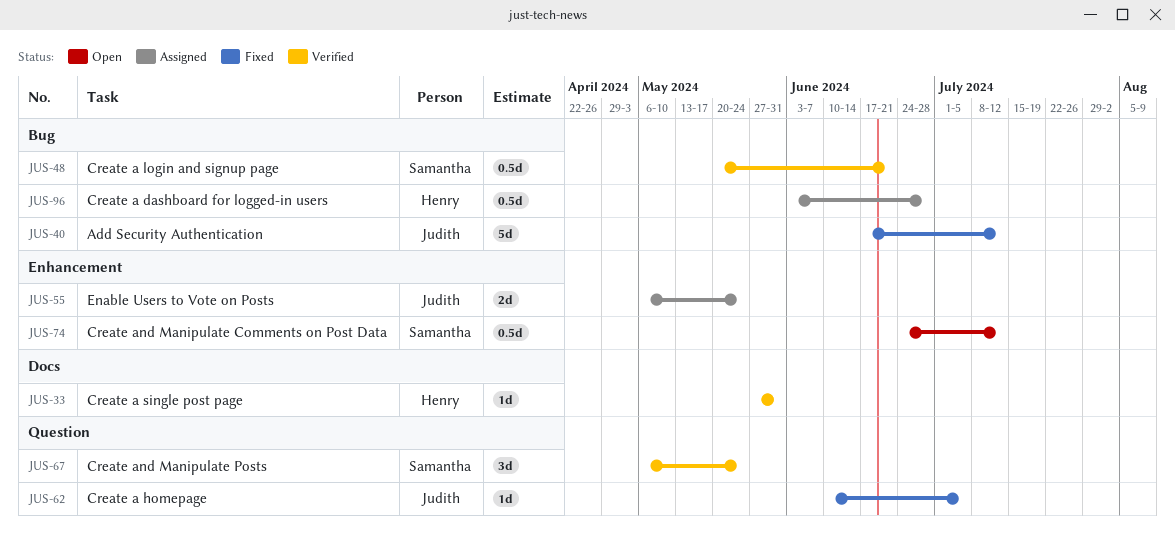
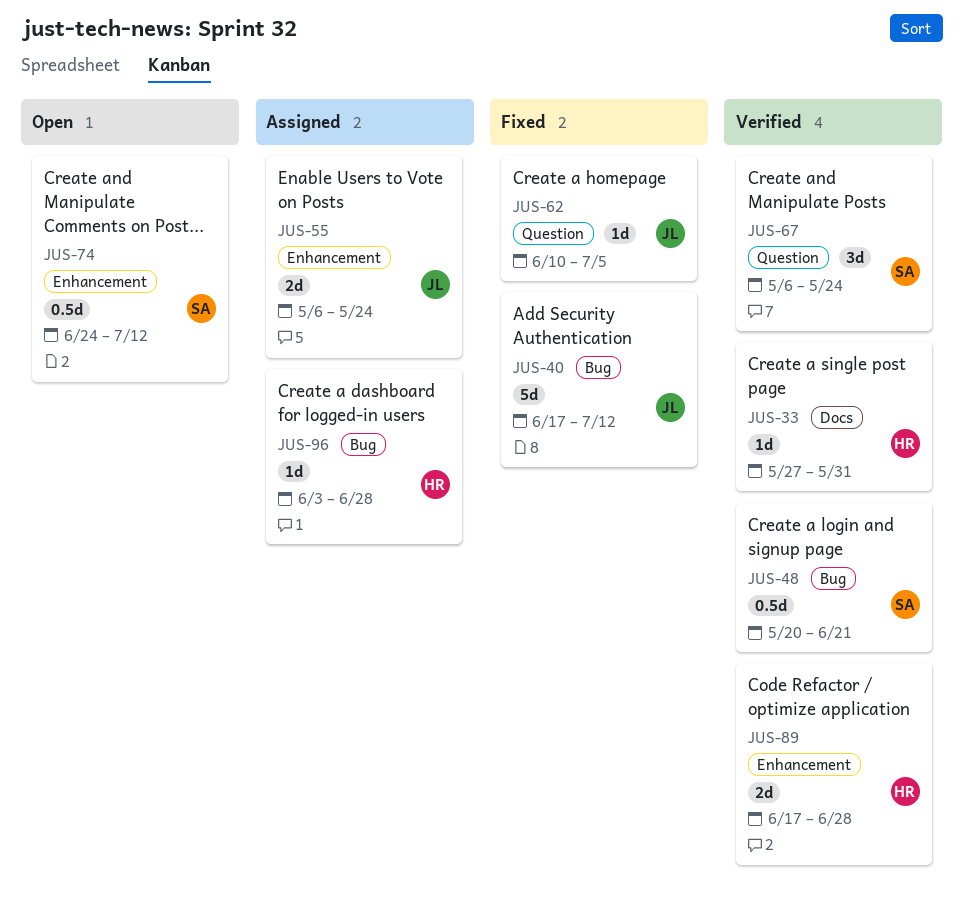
JUS-89: none -> present
JUS-96, estimate: 0.5d -> 1d

